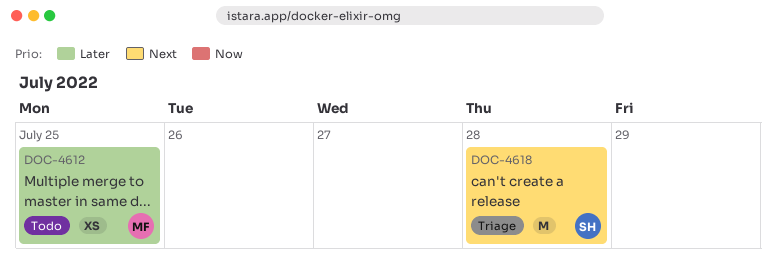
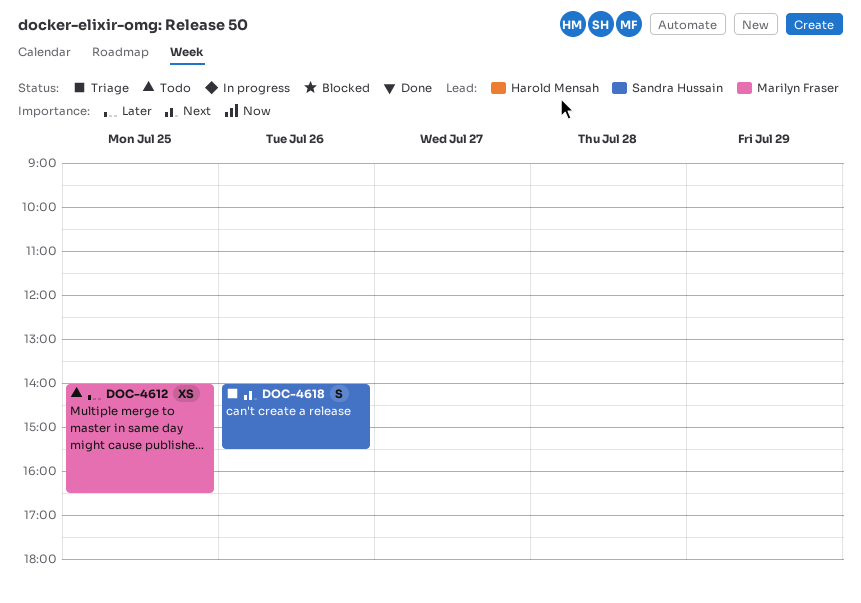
DOC-4618, estimate: M -> S
DOC-4618, day: Jul 28 -> Jul 26

